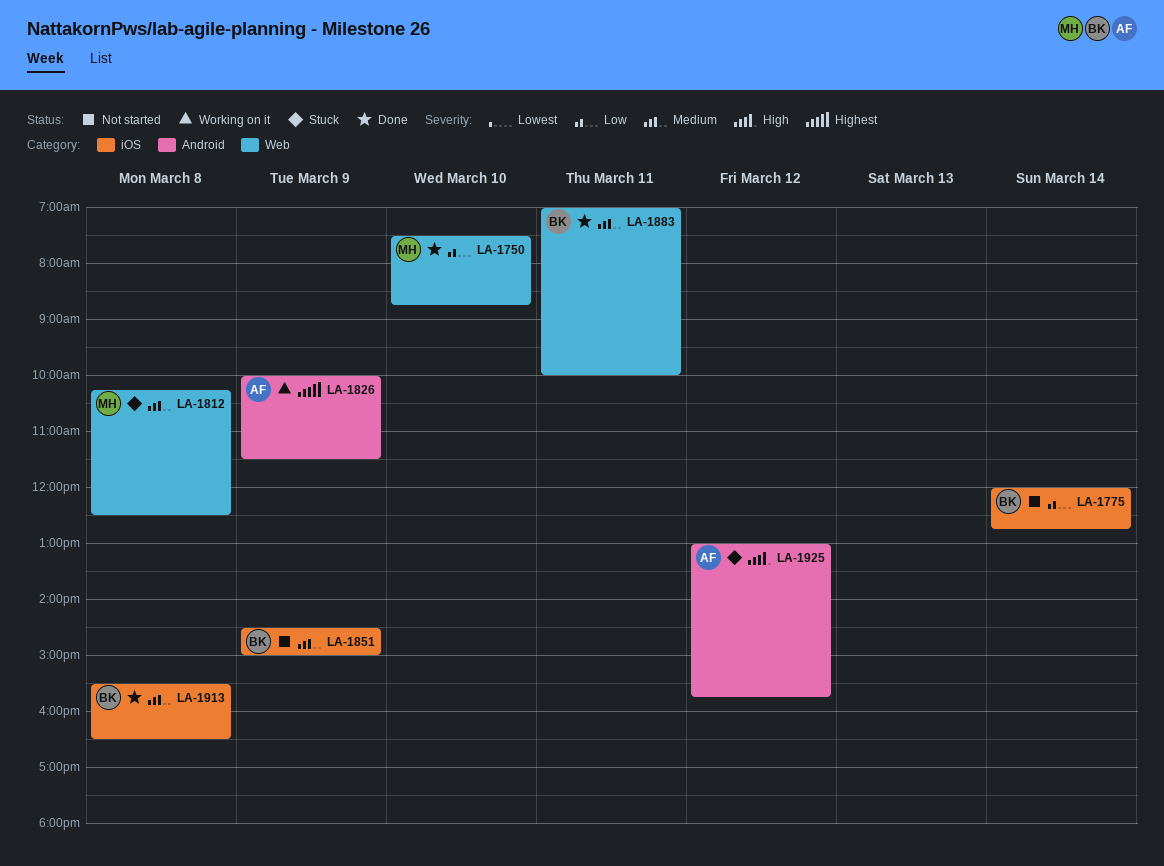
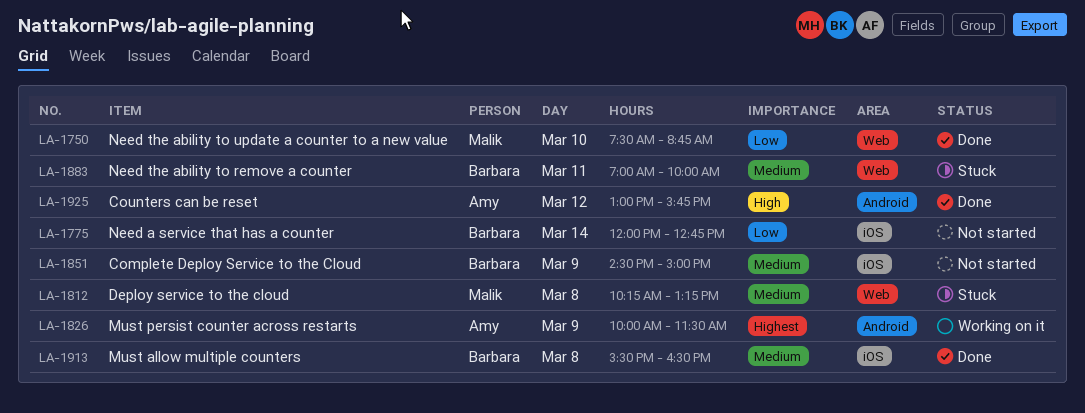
LA-1812, ends: 12:30 -> 13:15
LA-1883, status: Done -> Stuck
LA-1925, status: Stuck -> Done

